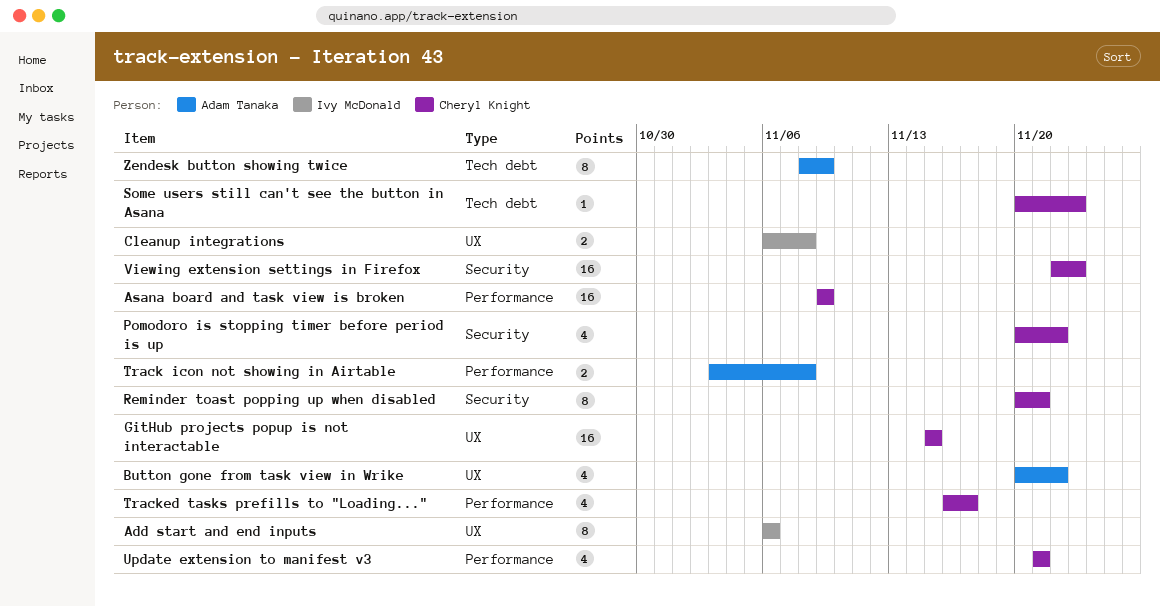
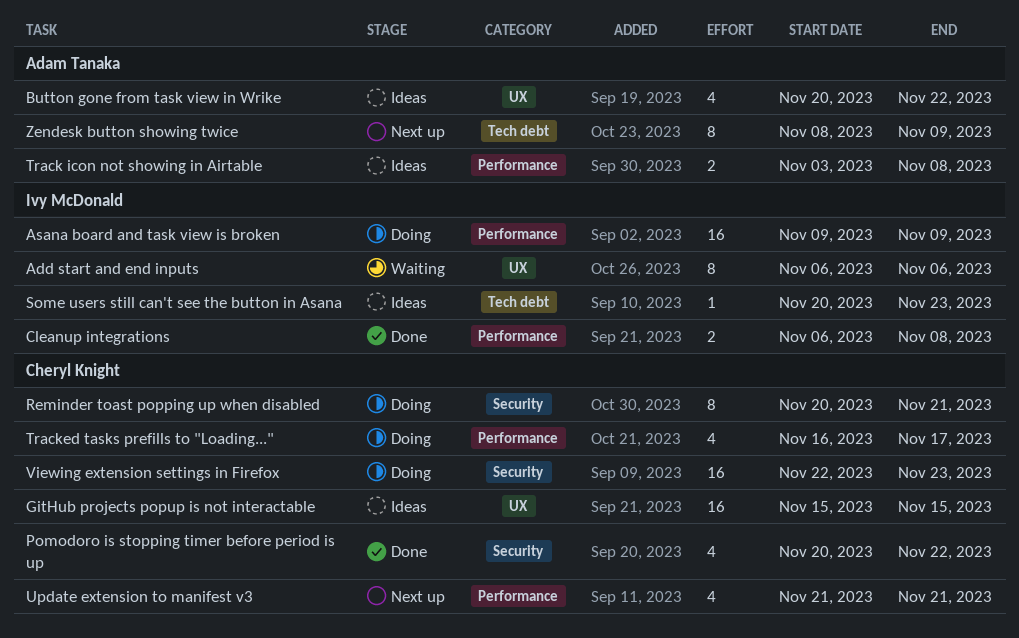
Asana board and task view is broken, owner: Cheryl Knight -> Ivy McDonald
Cleanup integrations, label: UX -> Performance
Some users still can't see the button in Asana, owner: Cheryl Knight -> Ivy McDonald

